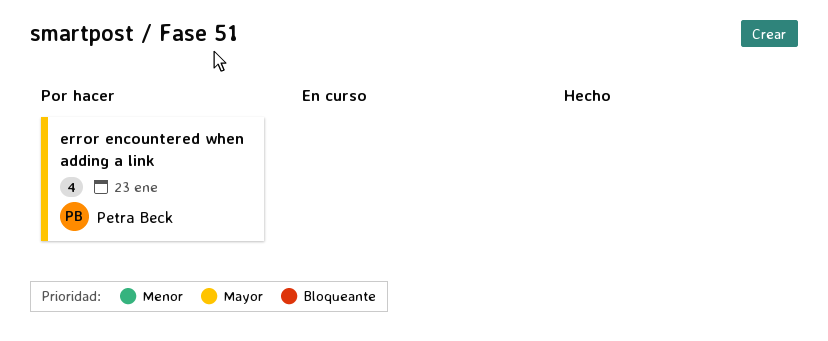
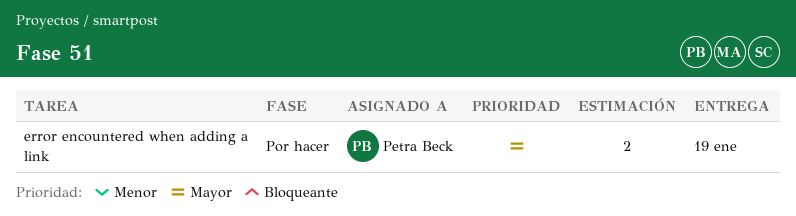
error encountered when adding a link, estimate: 4 -> 2
error encountered when adding a link, due: Jan 23 -> Jan 19

